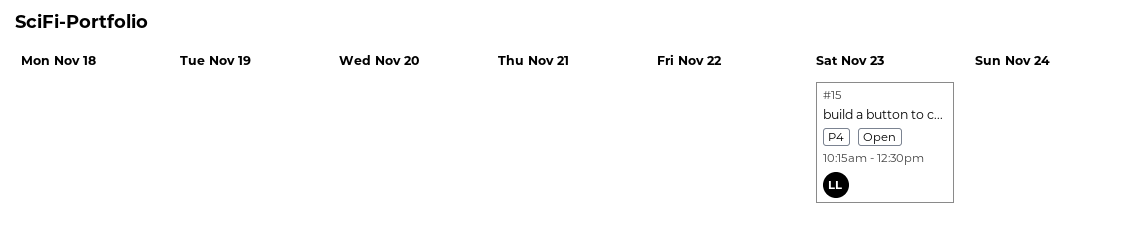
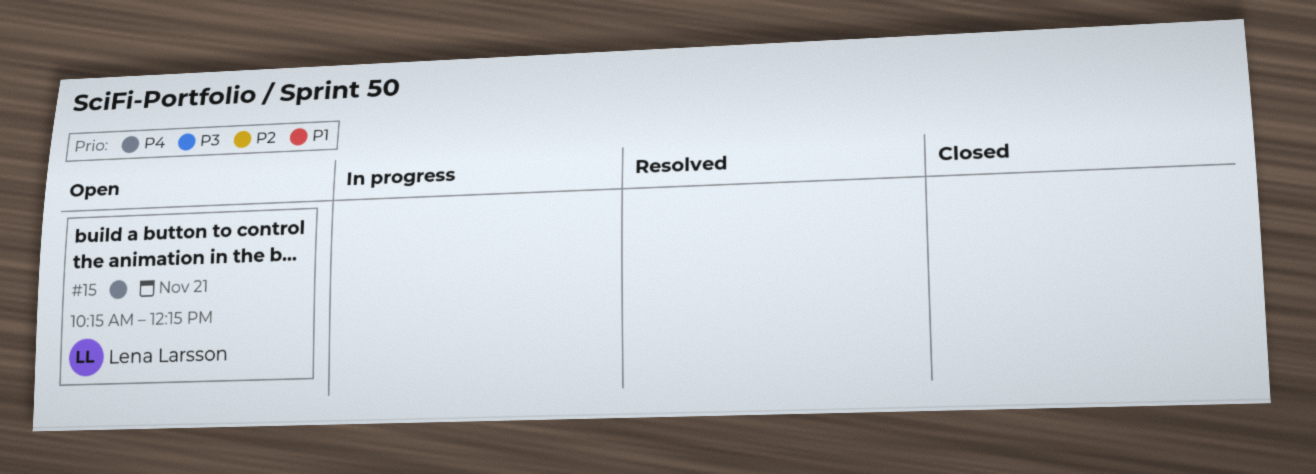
#15, day: Nov 23 -> Nov 21
#15, ends: 12:30 -> 12:15

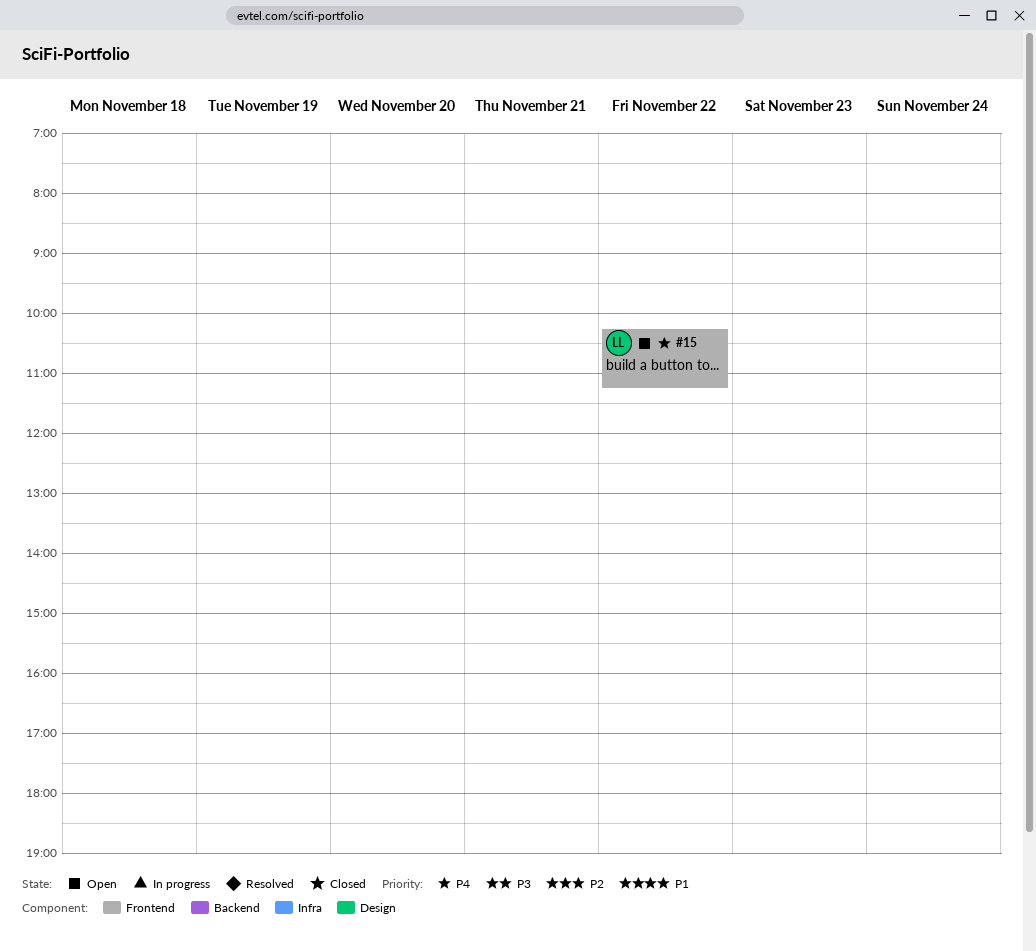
#15, day: Nov 21 -> Nov 22
#15, ends: 12:15 -> 11:15

